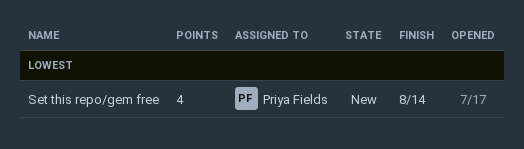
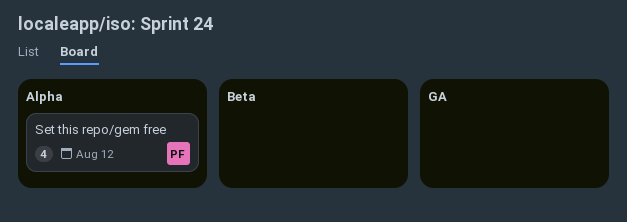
Set this repo/gem free, due: Aug 14 -> Aug 12

